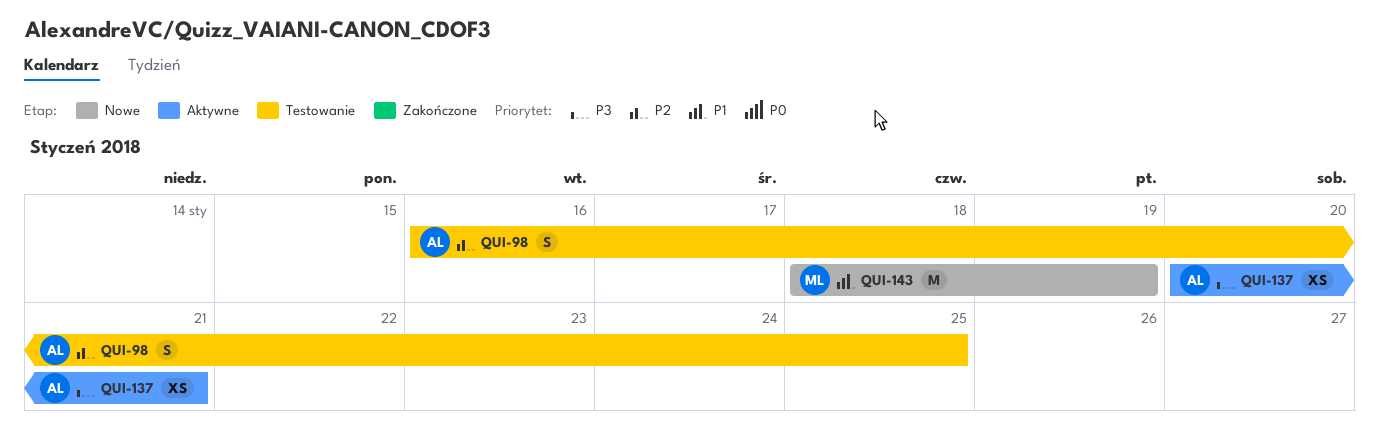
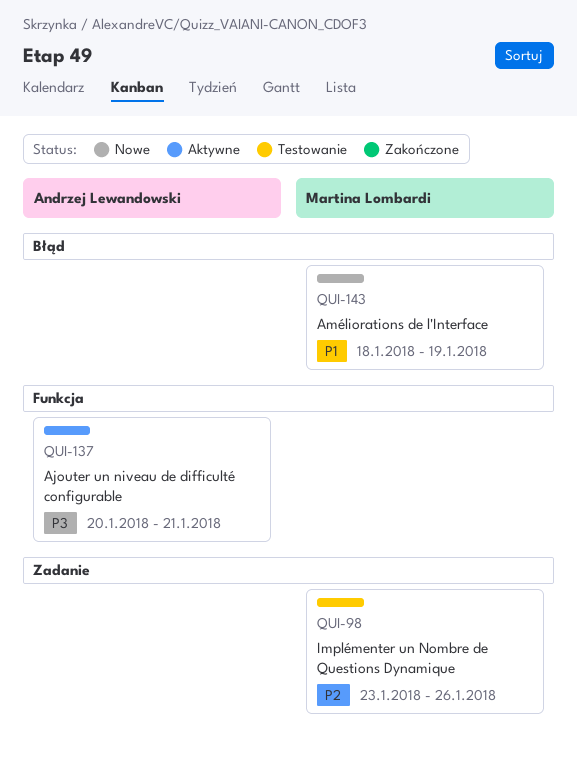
QUI-98, owner: Andrzej Lewandowski -> Martina Lombardi
QUI-98, start: Jan 16 -> Jan 23
QUI-98, due: Jan 25 -> Jan 26

